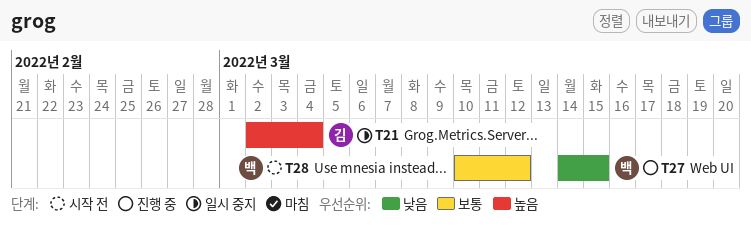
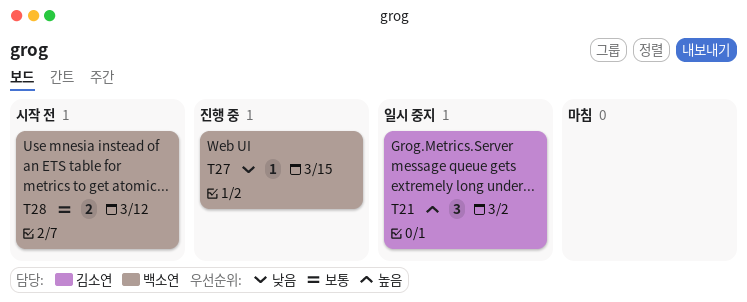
T21, due: Mar 4 -> Mar 2

